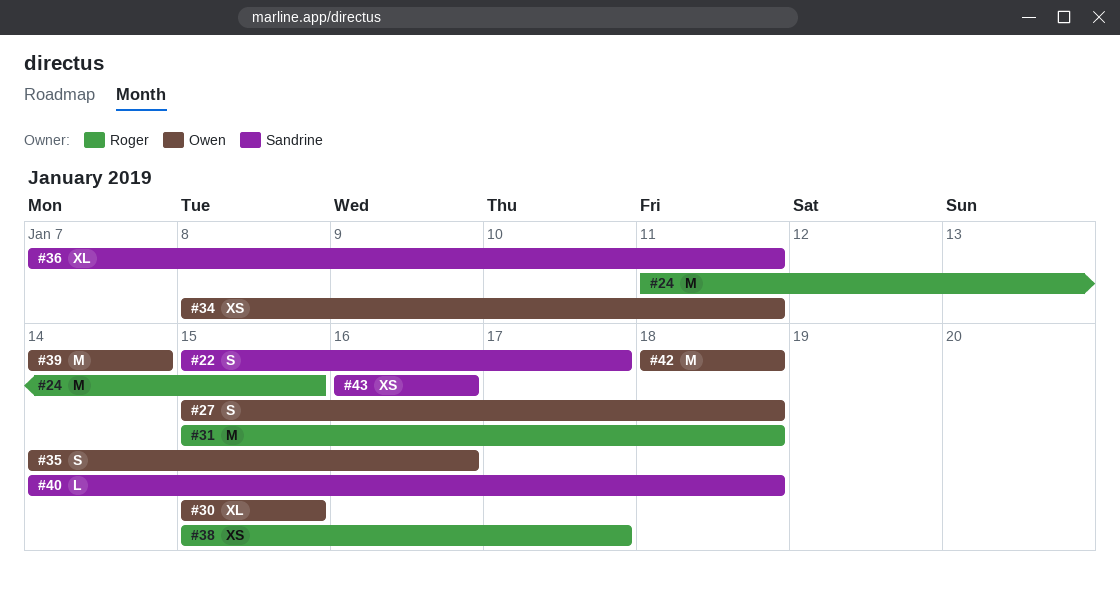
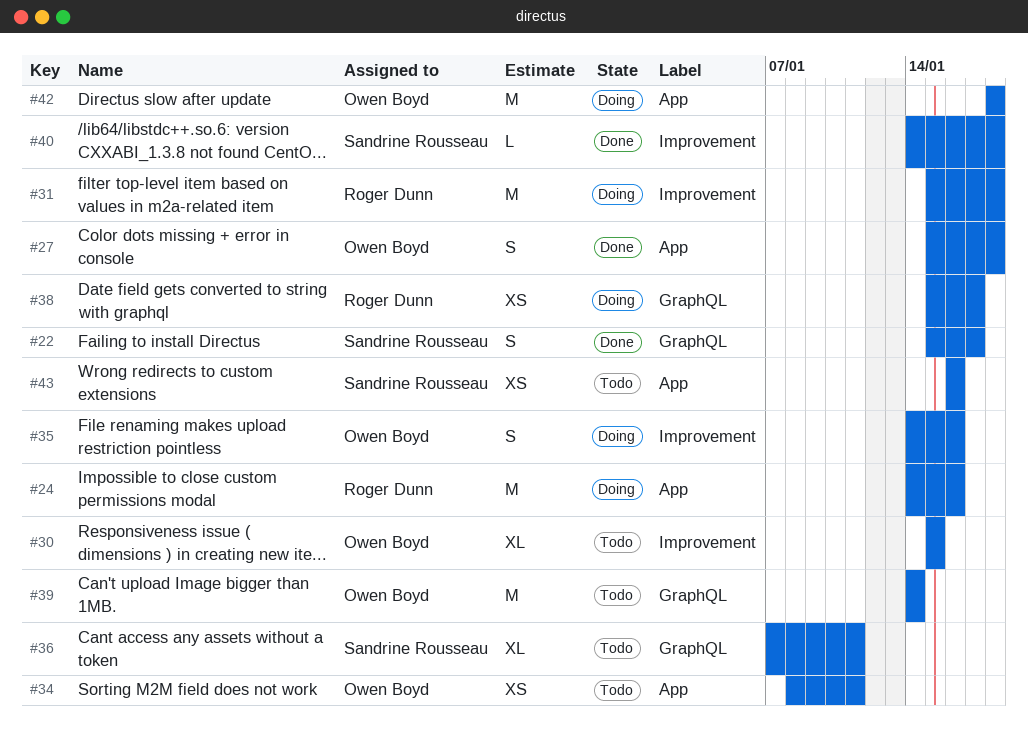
#24, start: Jan 11 -> Jan 14
#24, due: Jan 15 -> Jan 16

